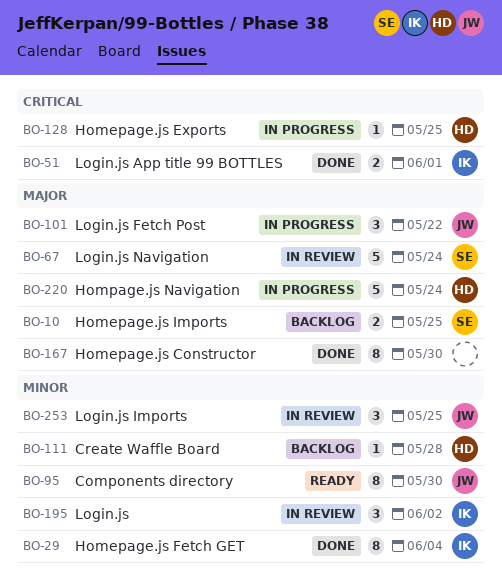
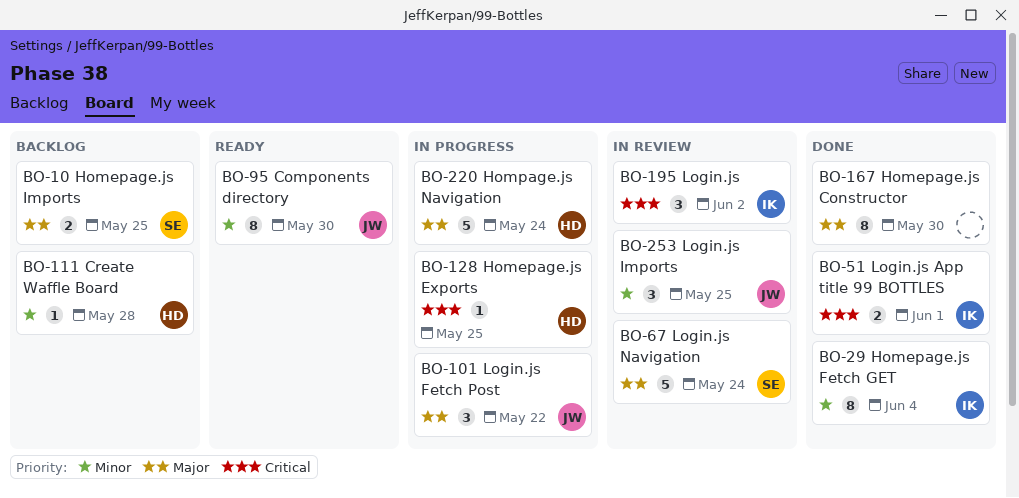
BO-195, priority: Minor -> Critical

